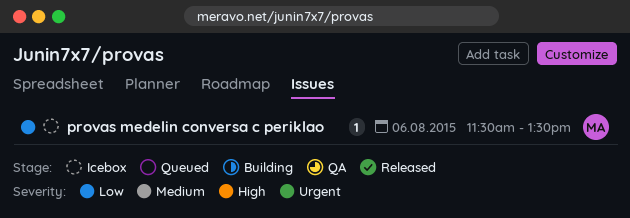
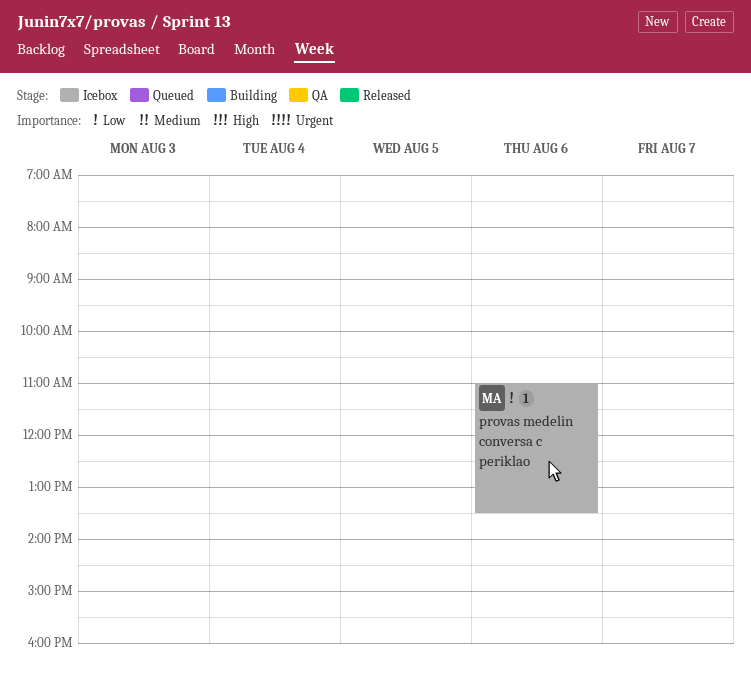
provas medelin conversa c periklao, begins: 11:30 -> 11:00

